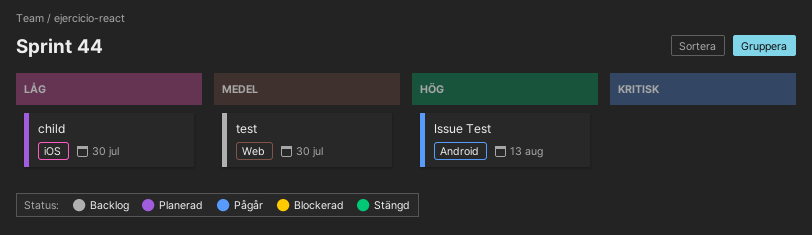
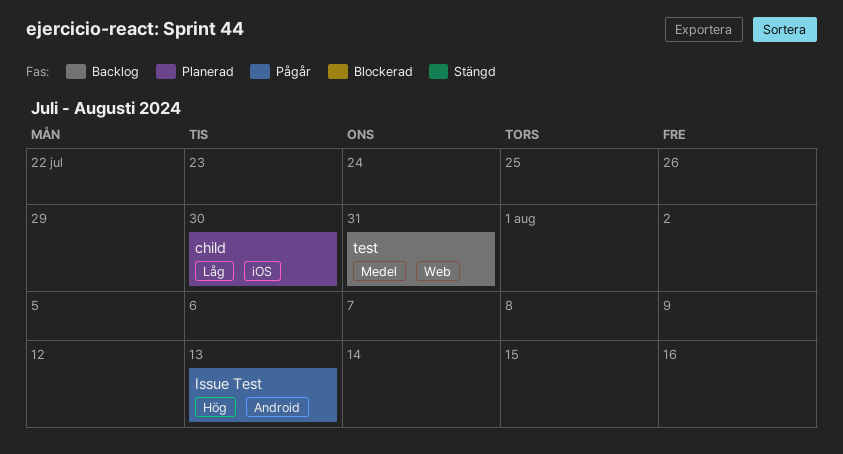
test, due: Jul 30 -> Jul 31

